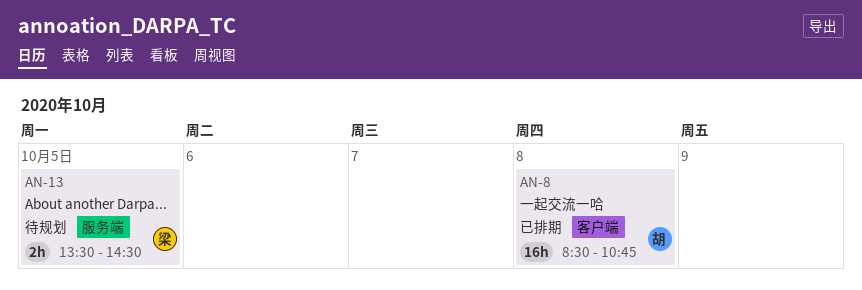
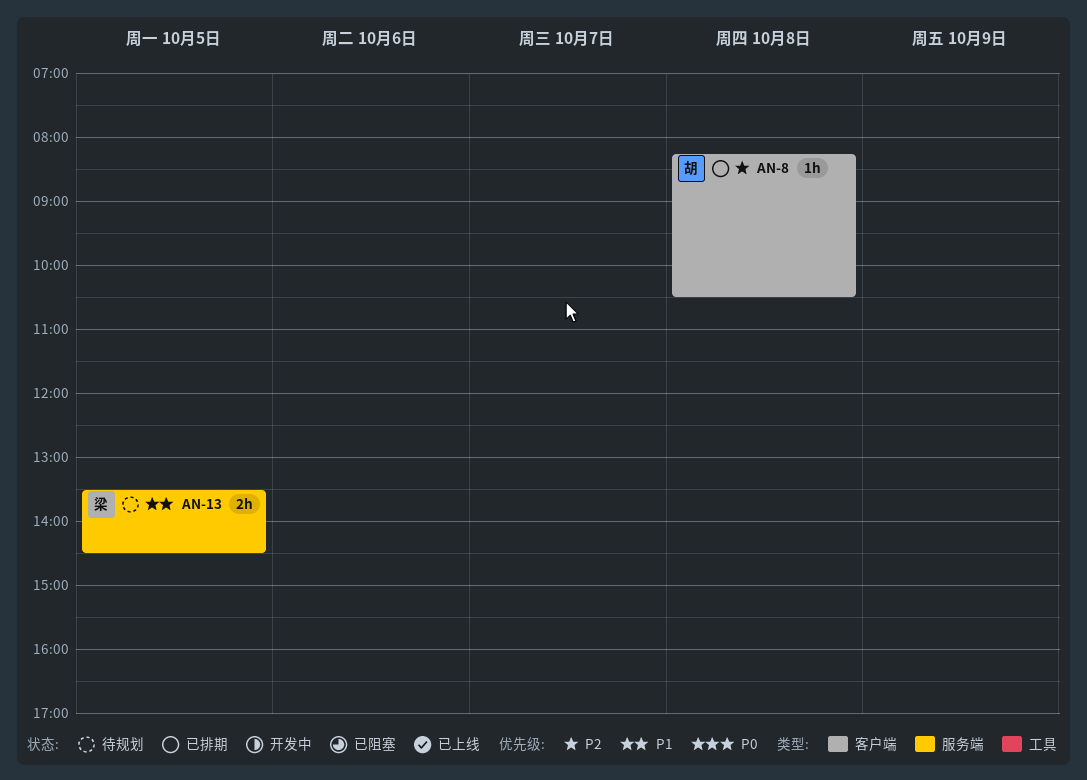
AN-8, estimate: 16h -> 1h
AN-8, begins: 08:30 -> 08:15
AN-8, ends: 10:45 -> 10:30

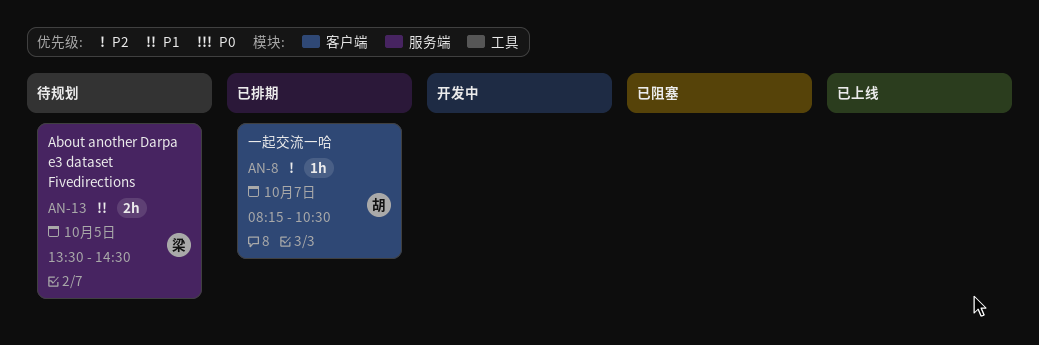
AN-8, day: Oct 8 -> Oct 7

